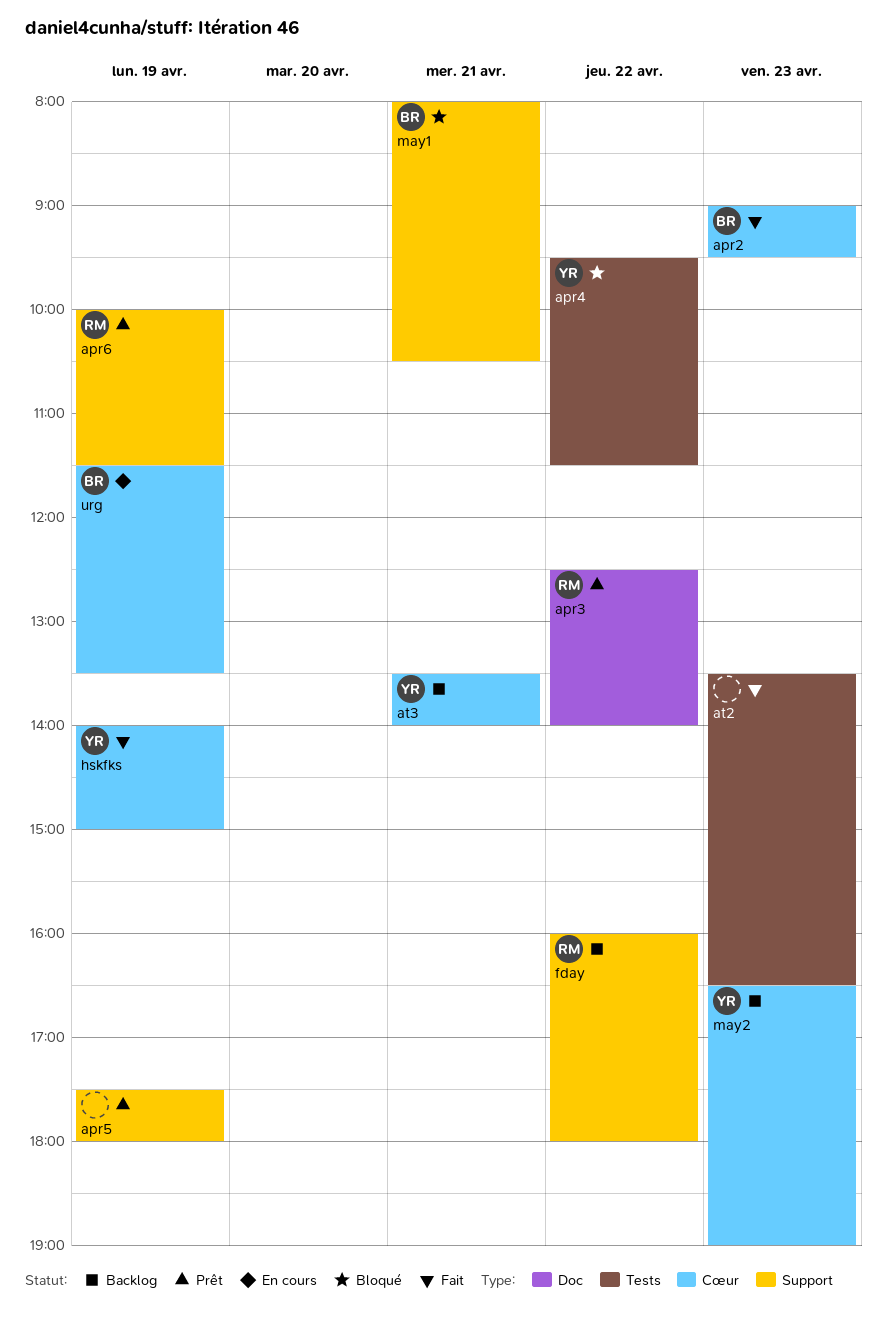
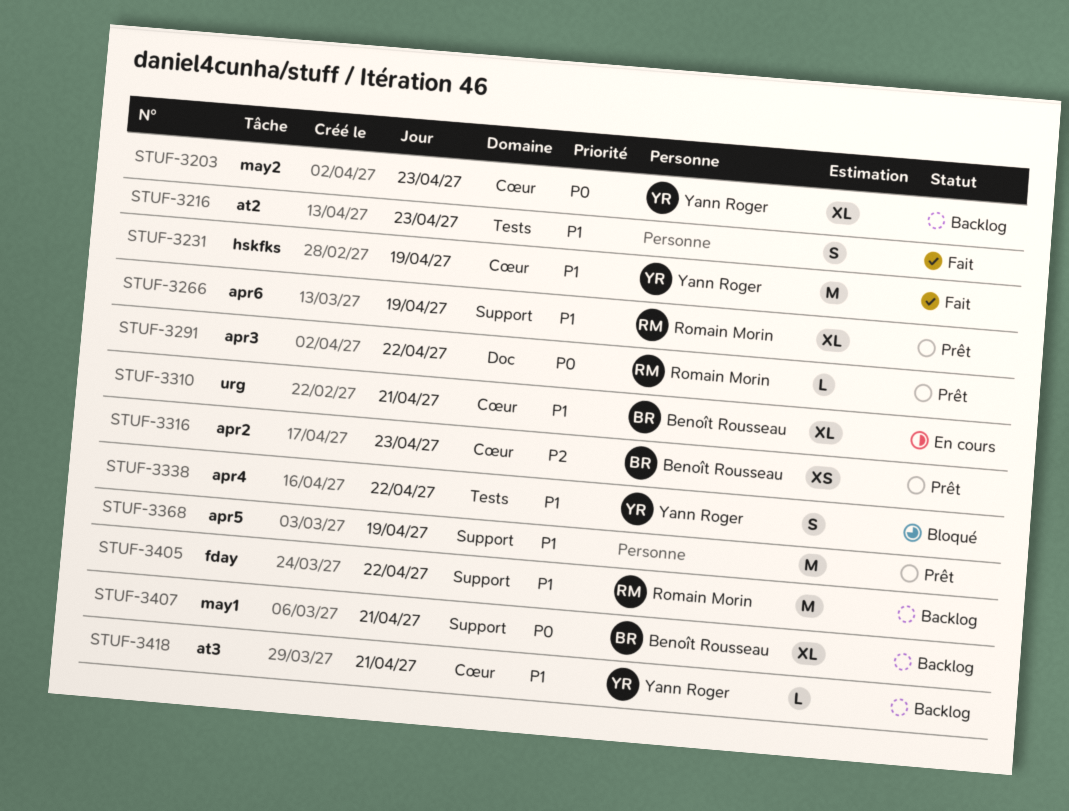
apr2, status: Fait -> Prêt
may1, status: Bloqué -> Backlog
urg, day: Apr 19 -> Apr 21

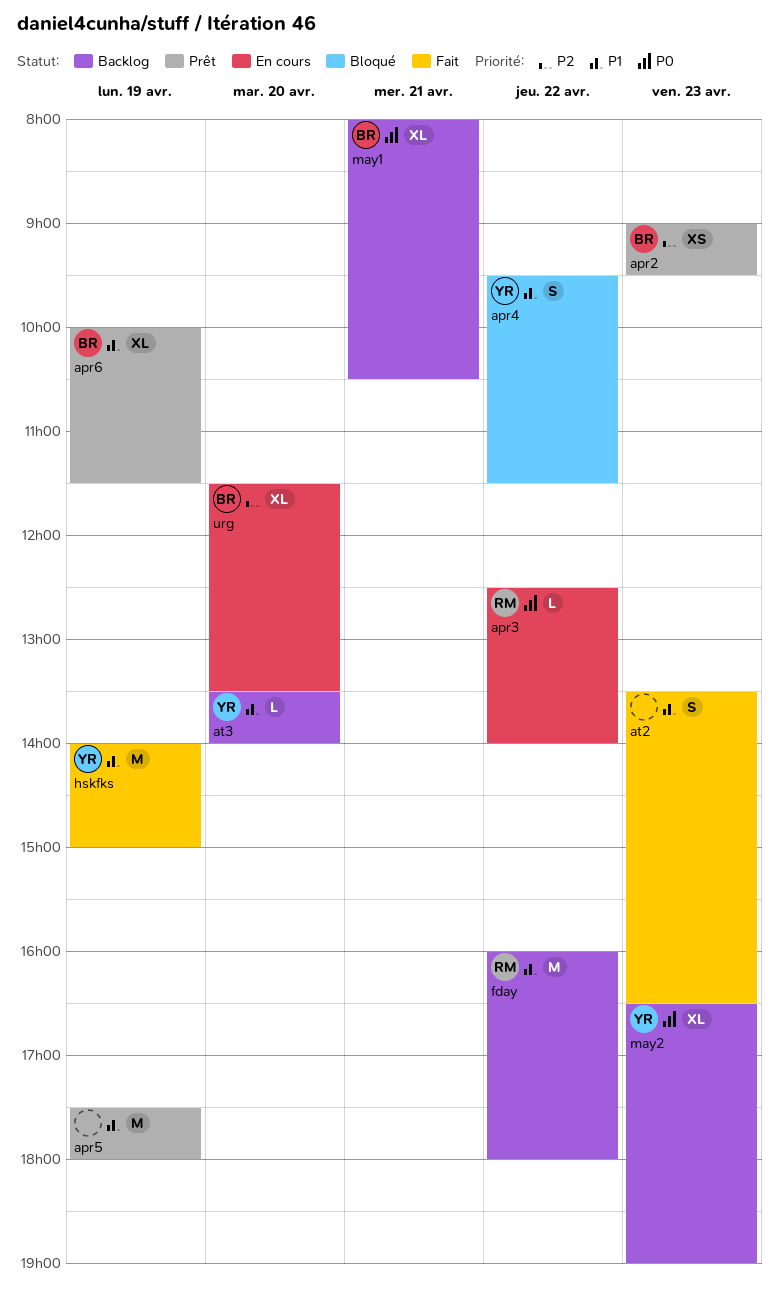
apr3, status: Prêt -> En cours
apr6, owner: Romain Morin -> Benoît Rousseau
at3, day: Apr 21 -> Apr 20
urg, priority: P1 -> P2
urg, day: Apr 21 -> Apr 20

